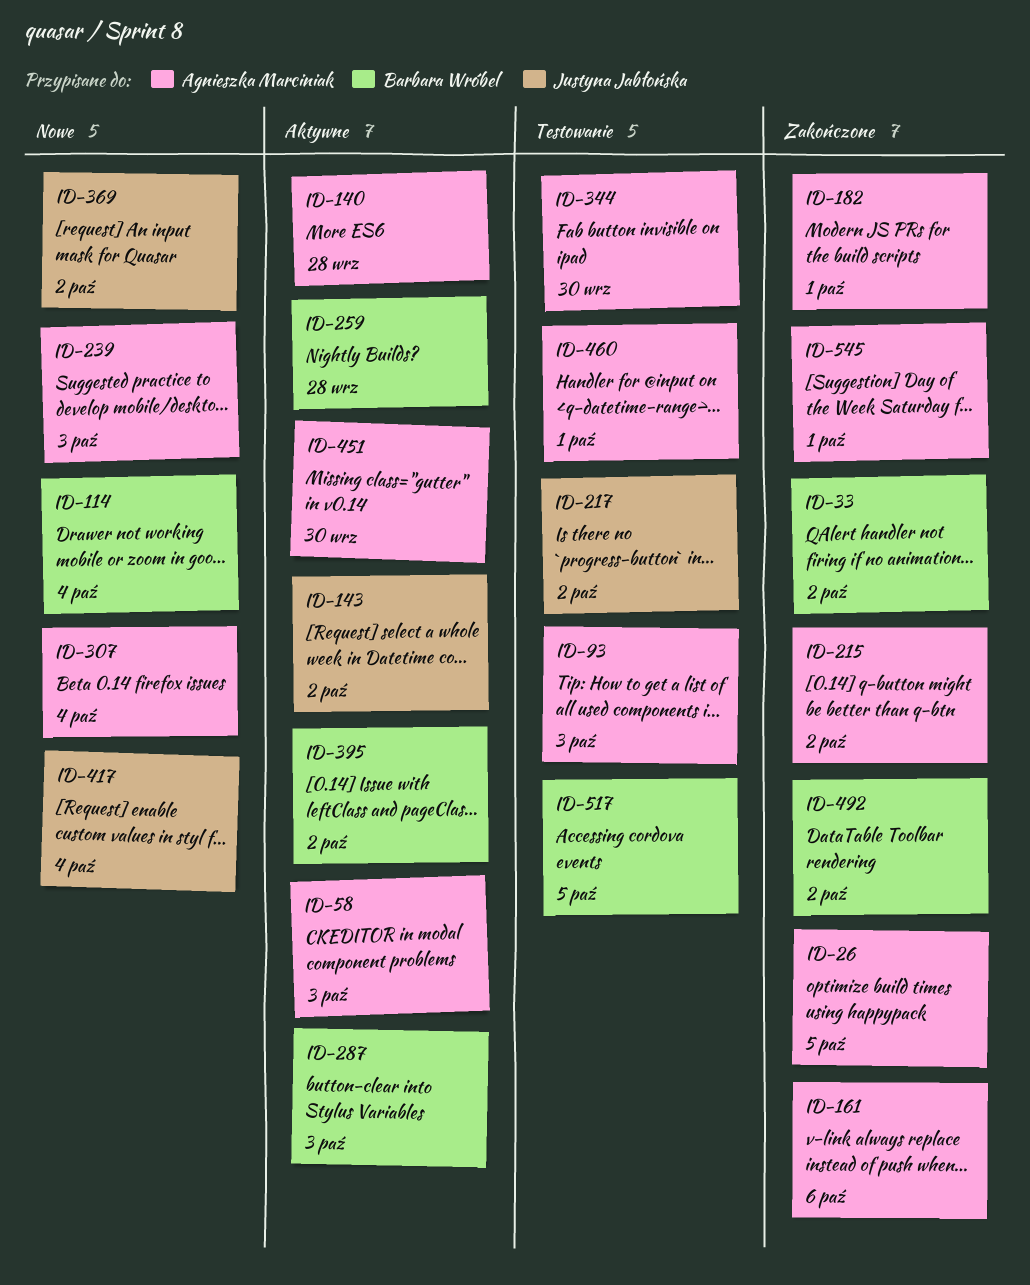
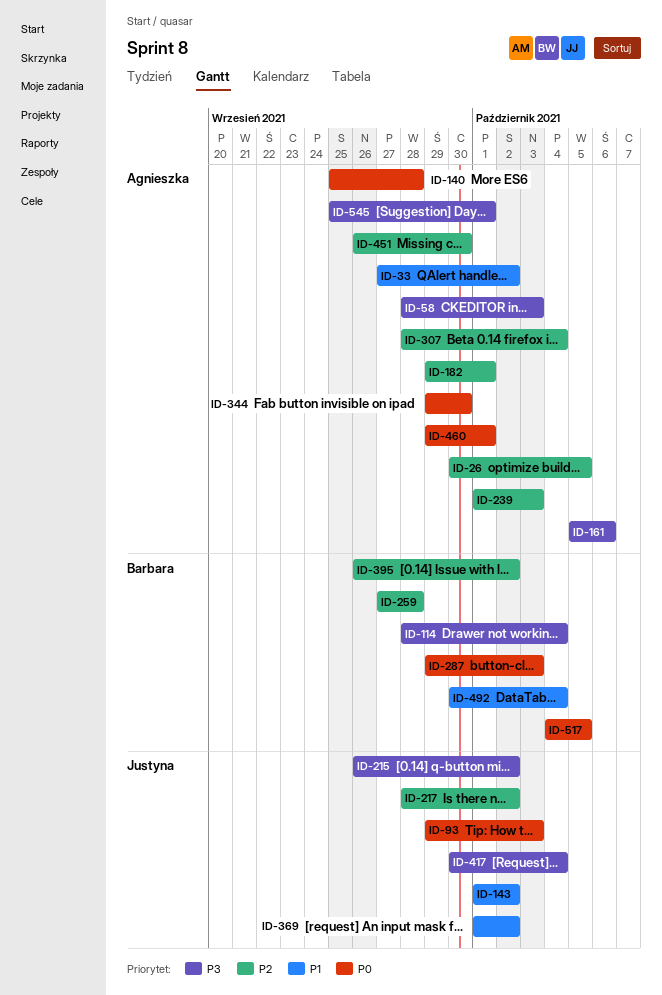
ID-33, owner: Barbara Wróbel -> Agnieszka Marciniak
ID-93, owner: Agnieszka Marciniak -> Justyna Jabłońska
ID-215, owner: Agnieszka Marciniak -> Justyna Jabłońska
ID-492, due: Oct 2 -> Oct 4

